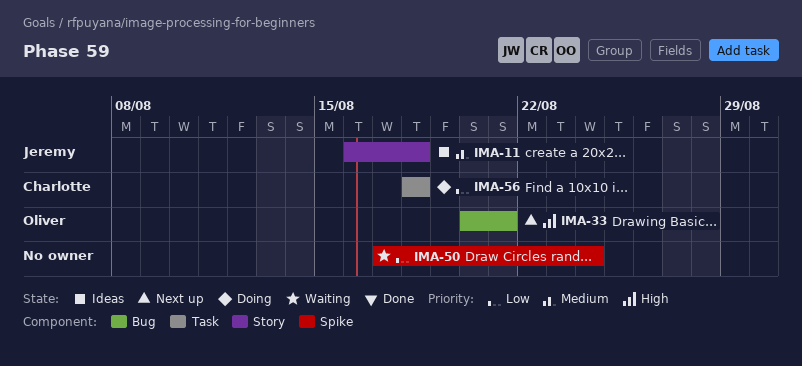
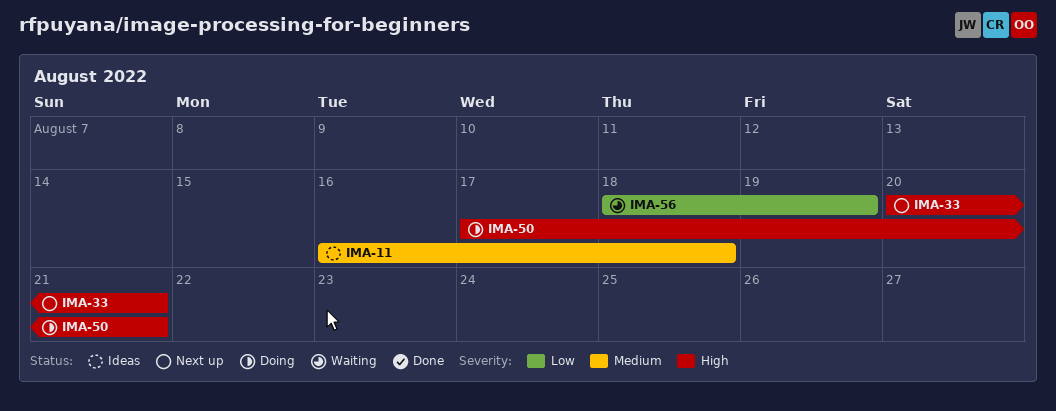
IMA-50, status: Waiting -> Doing
IMA-50, priority: Low -> High
IMA-50, due: Aug 24 -> Aug 21
IMA-56, status: Doing -> Waiting
IMA-56, due: Aug 18 -> Aug 19

